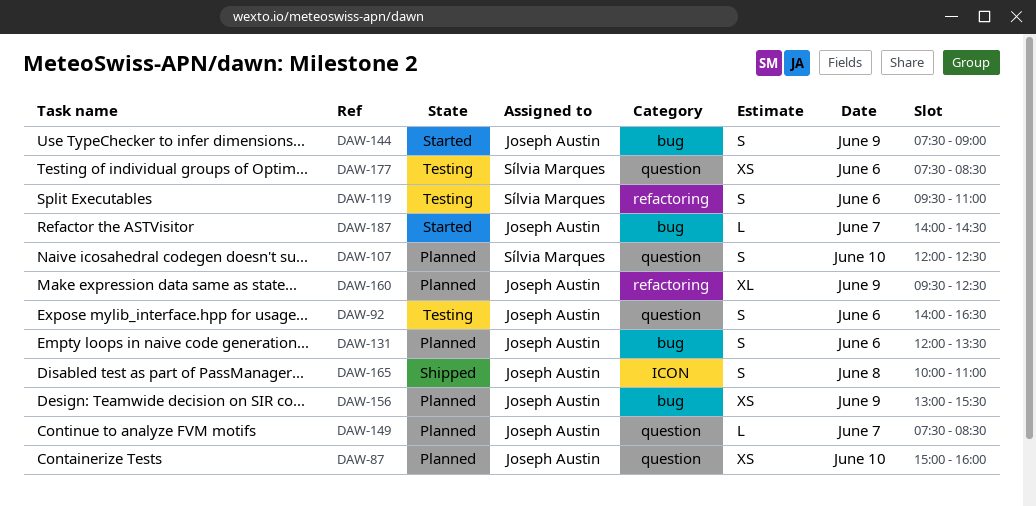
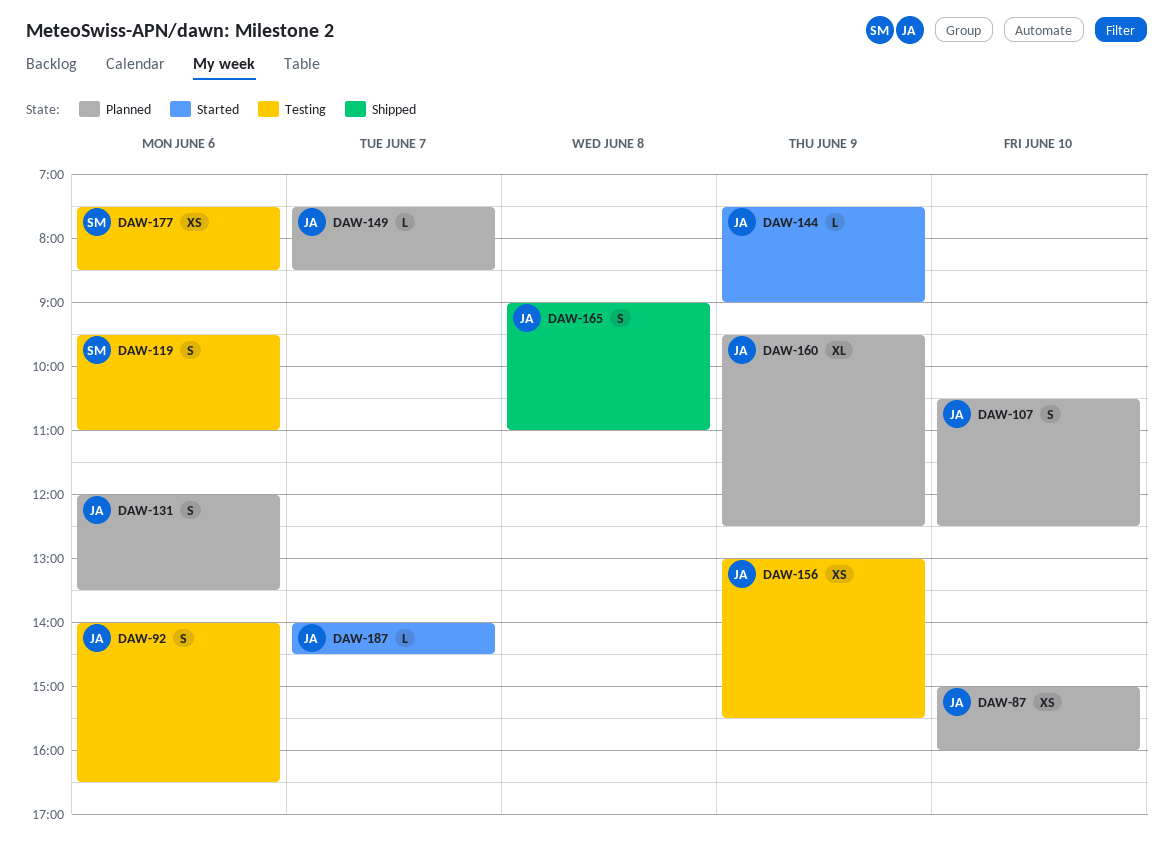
DAW-107, owner: Sílvia Marques -> Joseph Austin
DAW-107, begins: 12:00 -> 10:30
DAW-144, estimate: S -> L
DAW-156, status: Planned -> Testing
DAW-165, begins: 10:00 -> 09:00

